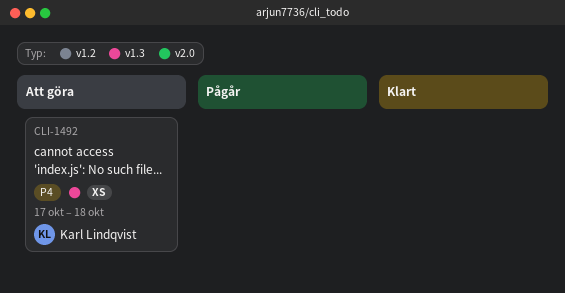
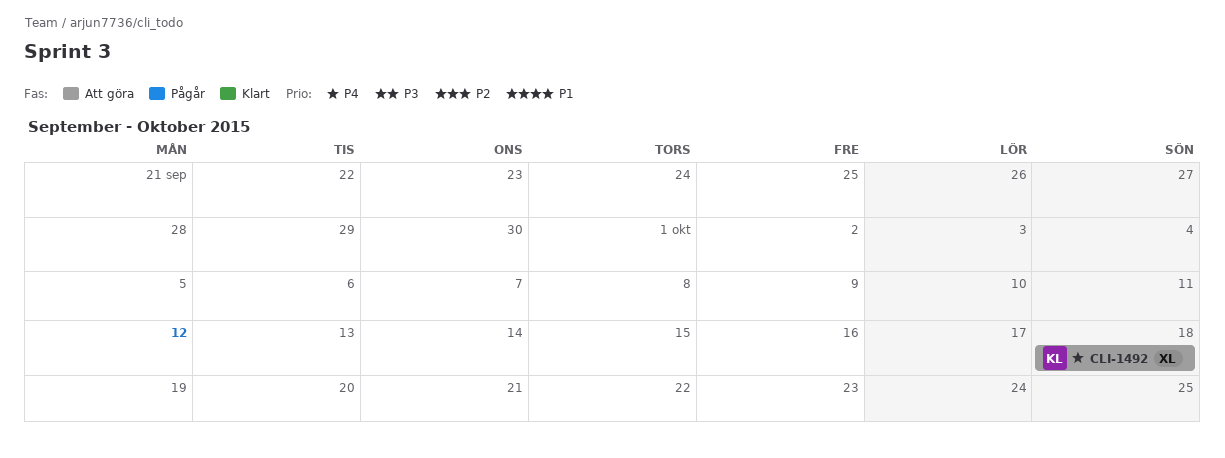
CLI-1492, estimate: XS -> XL
CLI-1492, start: Oct 17 -> Oct 18

